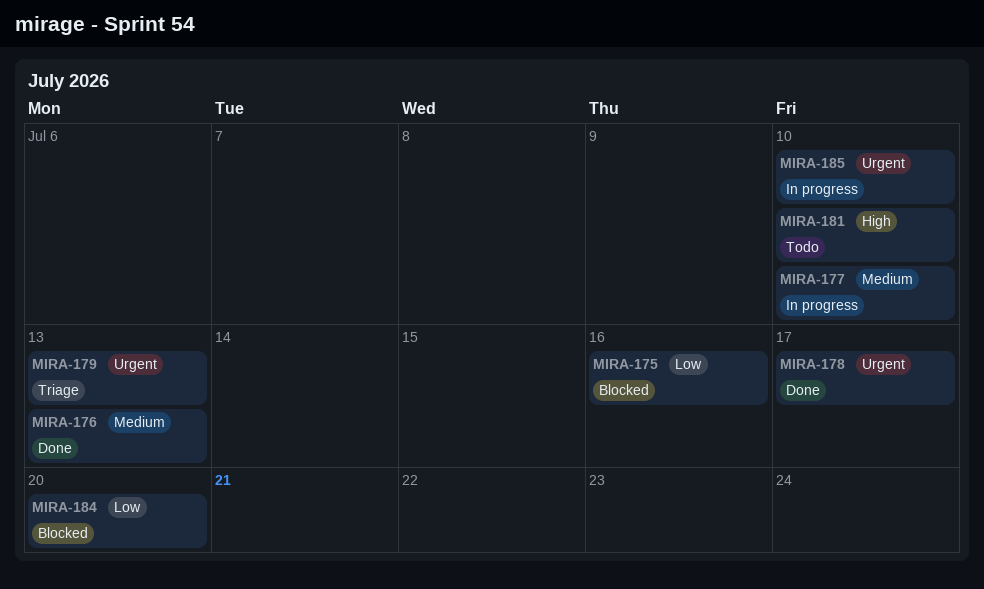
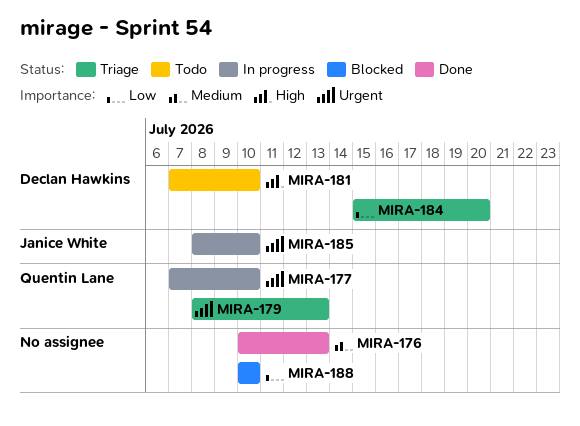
MIRA-175: present -> none
MIRA-177, priority: Medium -> Urgent
MIRA-178: present -> none
MIRA-184, status: Blocked -> Triage
MIRA-188: none -> present

